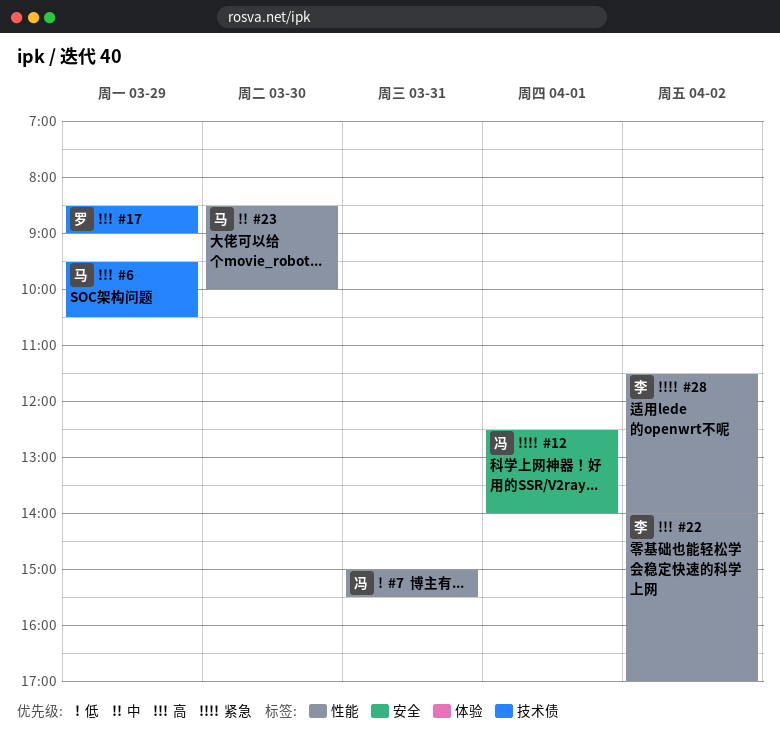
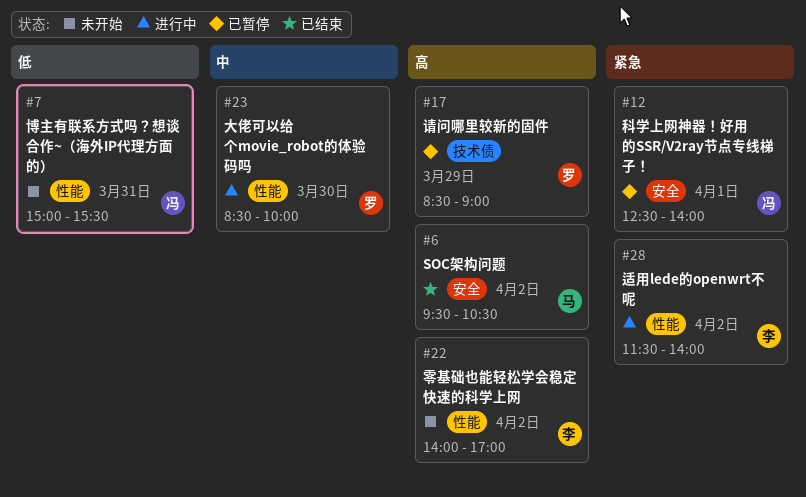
#6, label: 技术债 -> 安全
#6, day: Mar 29 -> Apr 2
#23, owner: 马 -> 罗

